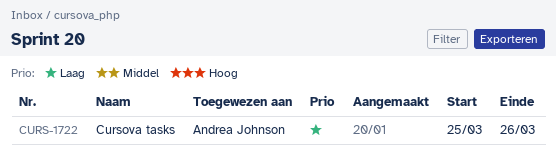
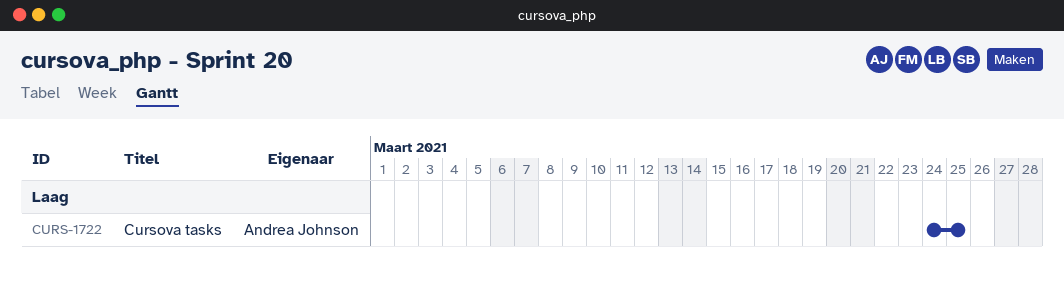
CURS-1722, start: Mar 25 -> Mar 24
CURS-1722, due: Mar 26 -> Mar 25

